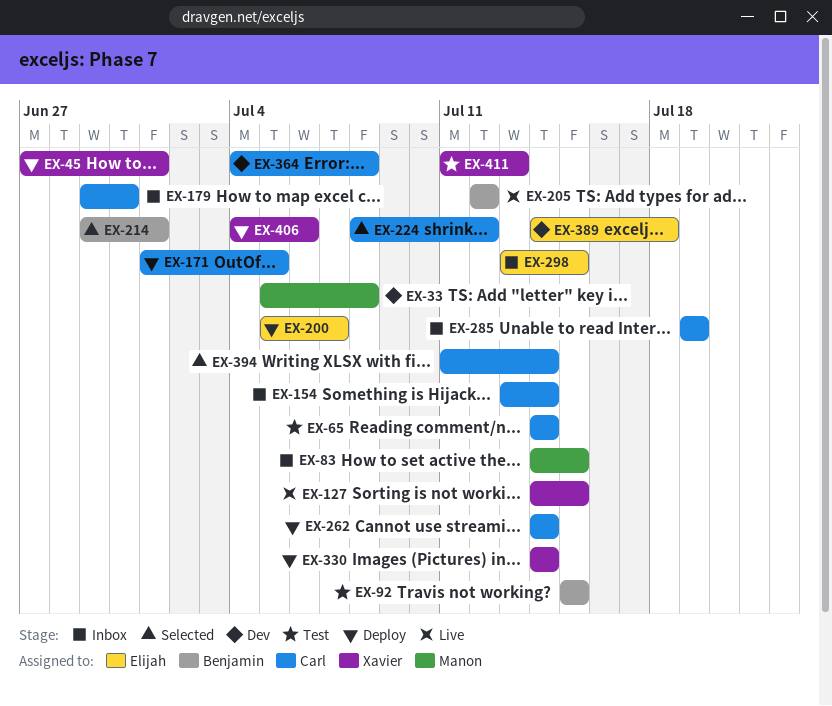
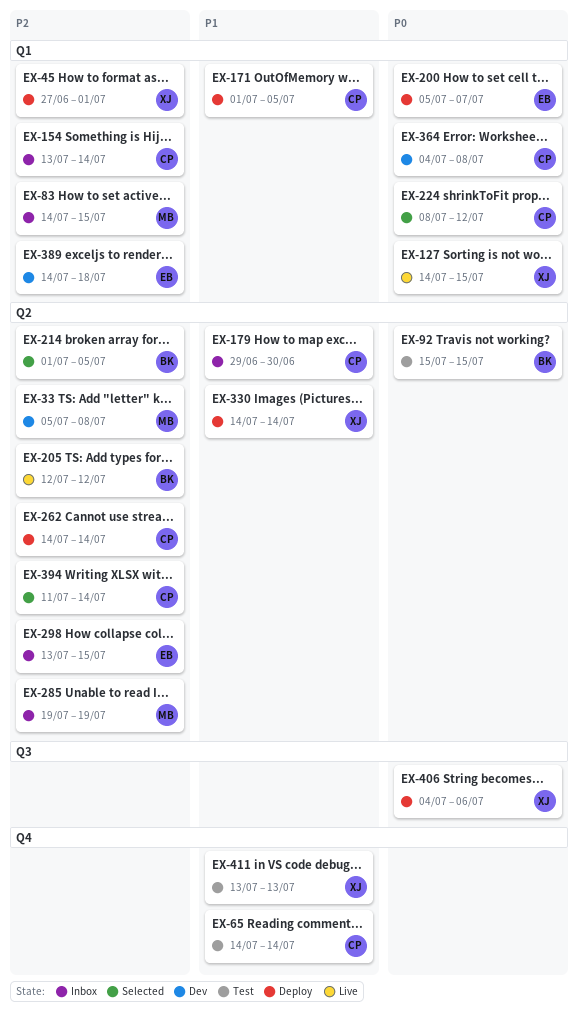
EX-214, start: Jun 29 -> Jul 1
EX-214, due: Jul 1 -> Jul 5
EX-285, owner: Carl -> Manon
EX-411, start: Jul 11 -> Jul 13

